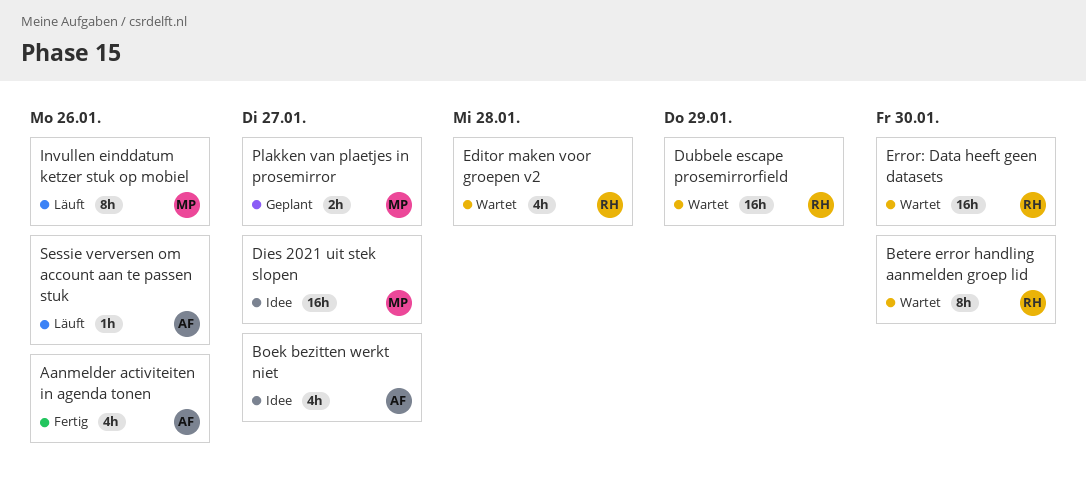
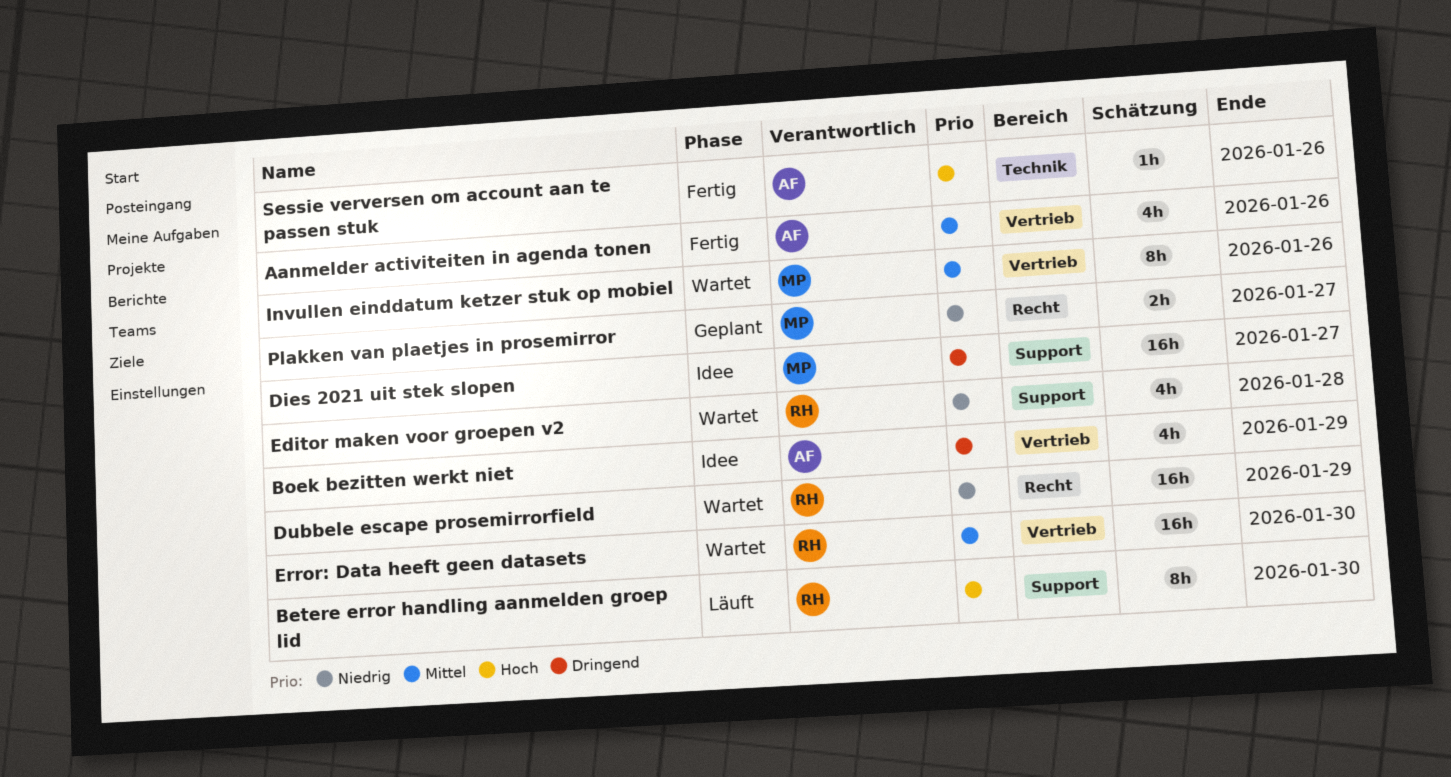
Betere error handling aanmelden groep lid, status: Wartet -> Läuft
Boek bezitten werkt niet, due: Jan 27 -> Jan 29
Invullen einddatum ketzer stuk op mobiel, status: Läuft -> Wartet
Sessie verversen om account aan te passen stuk, status: Läuft -> Fertig

